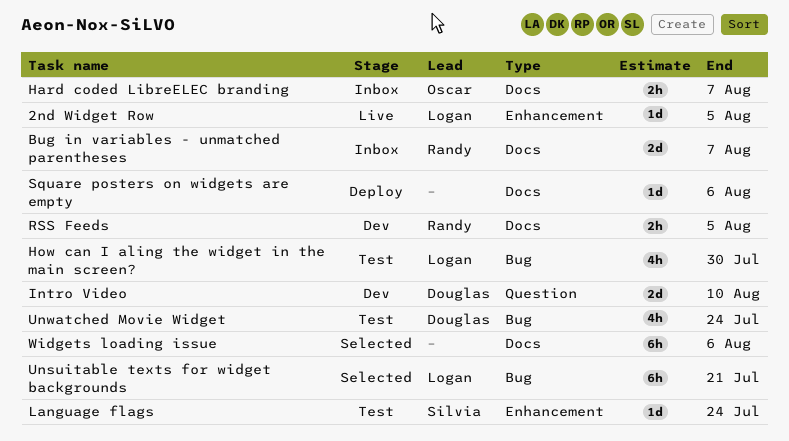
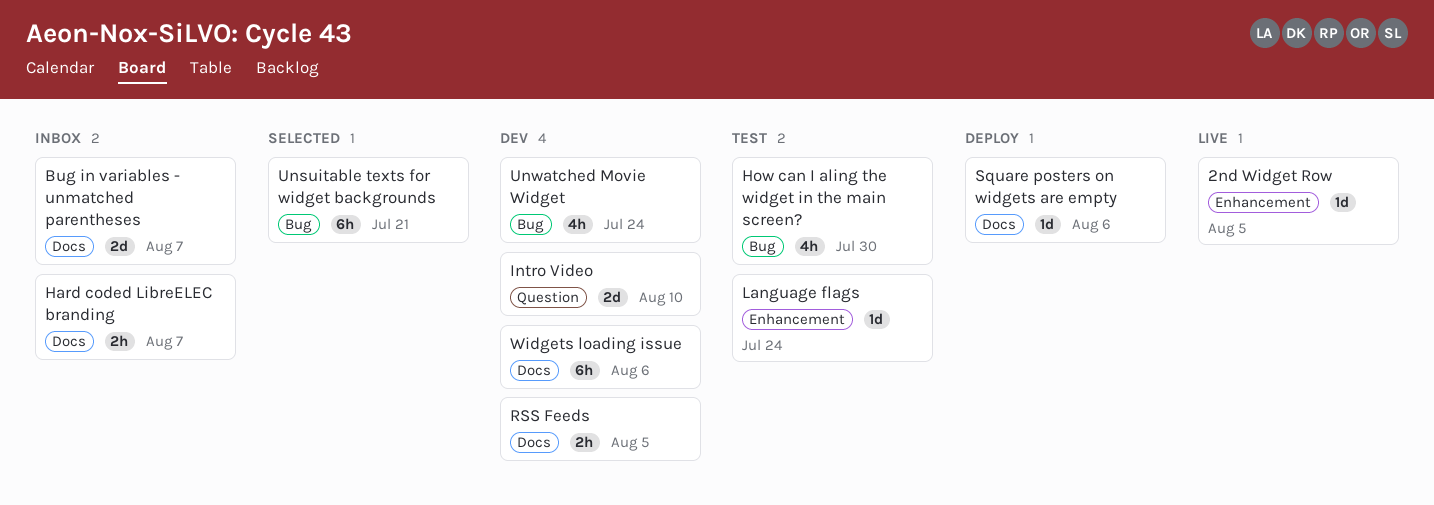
Unwatched Movie Widget, status: Test -> Dev
Widgets loading issue, status: Selected -> Dev

